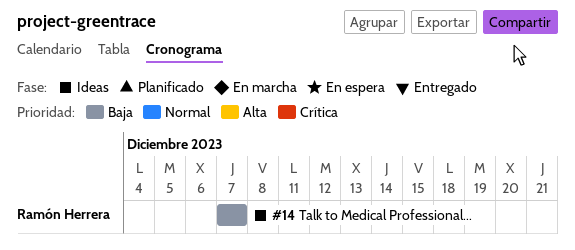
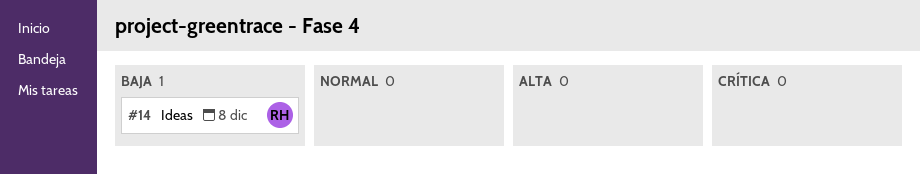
#14, due: Dec 7 -> Dec 8

